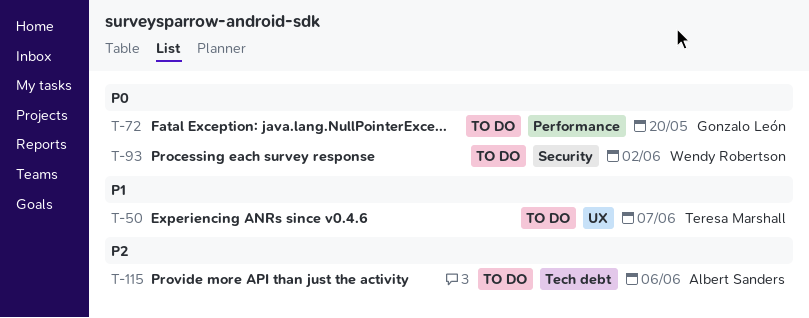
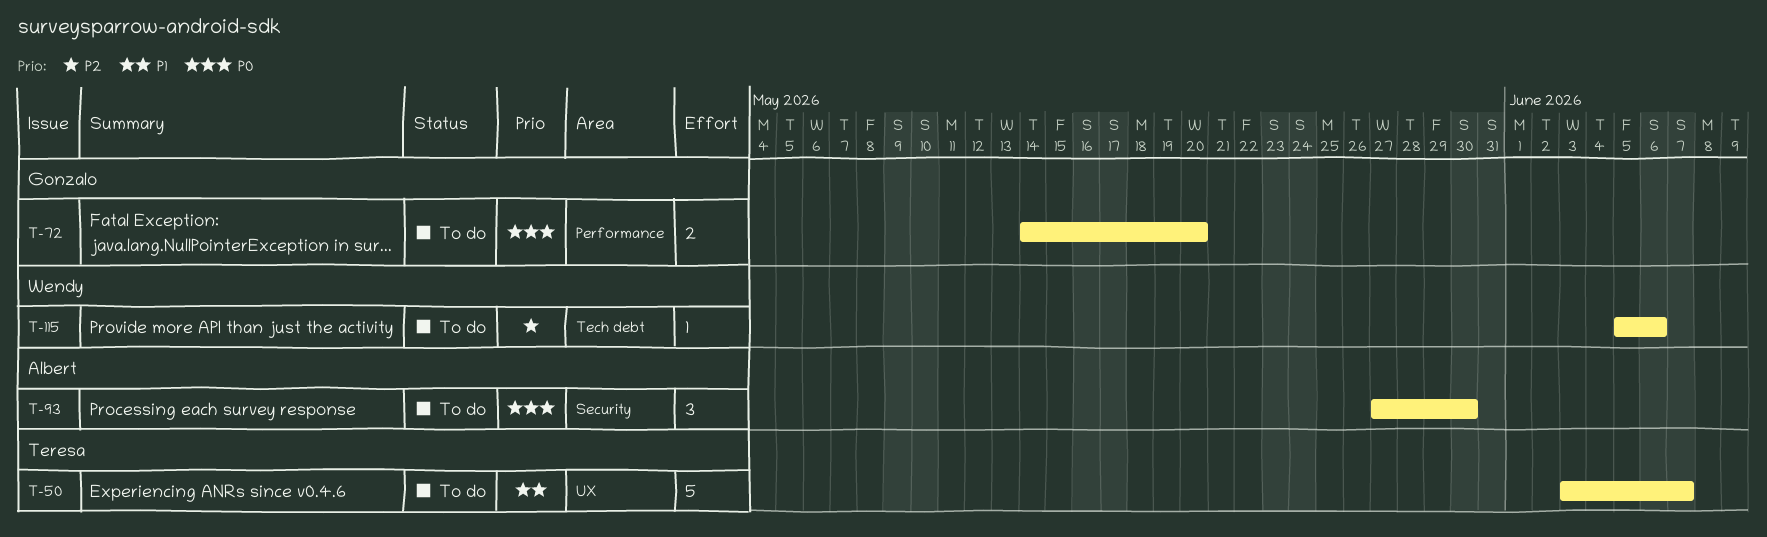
T-93, owner: Wendy Robertson -> Albert Sanders
T-93, due: Jun 2 -> May 30
T-115, owner: Albert Sanders -> Wendy Robertson

